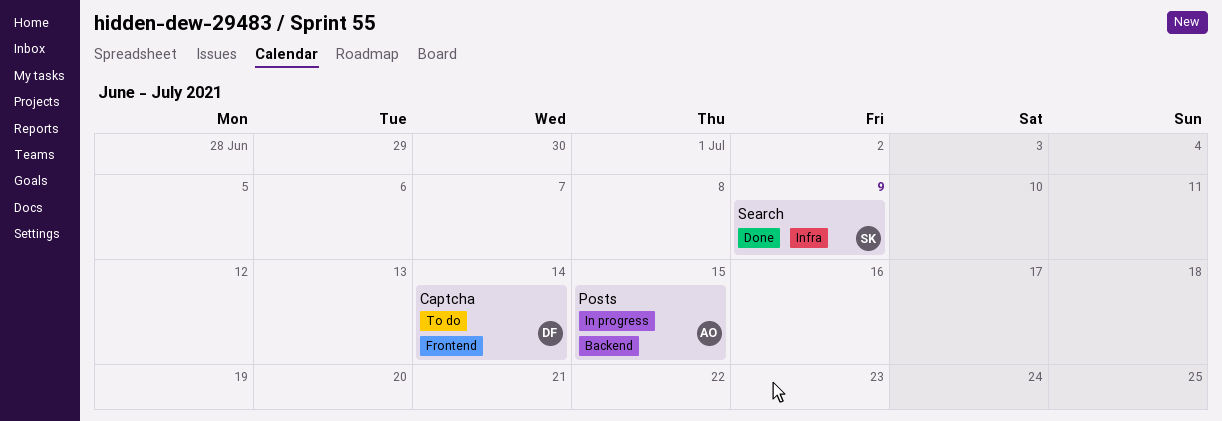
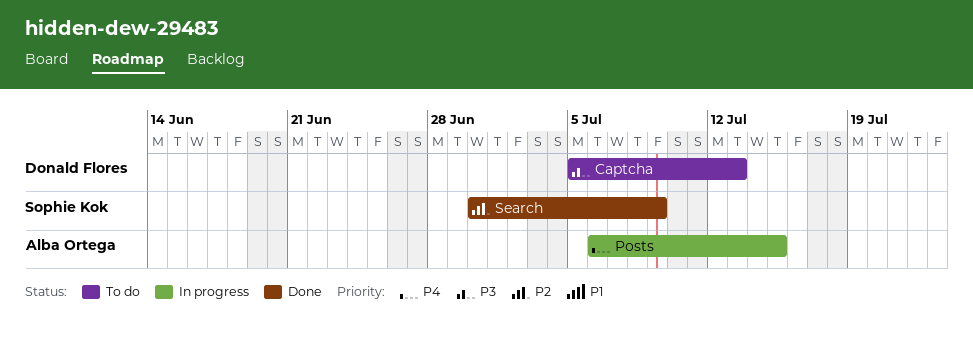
Captcha, due: Jul 14 -> Jul 13

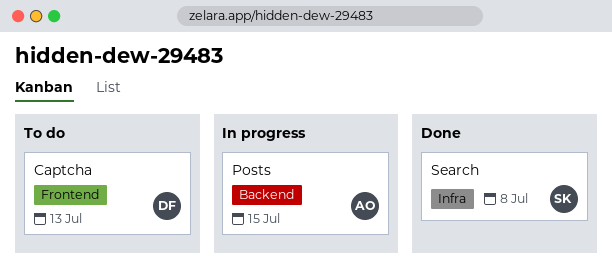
Search, due: Jul 9 -> Jul 8

